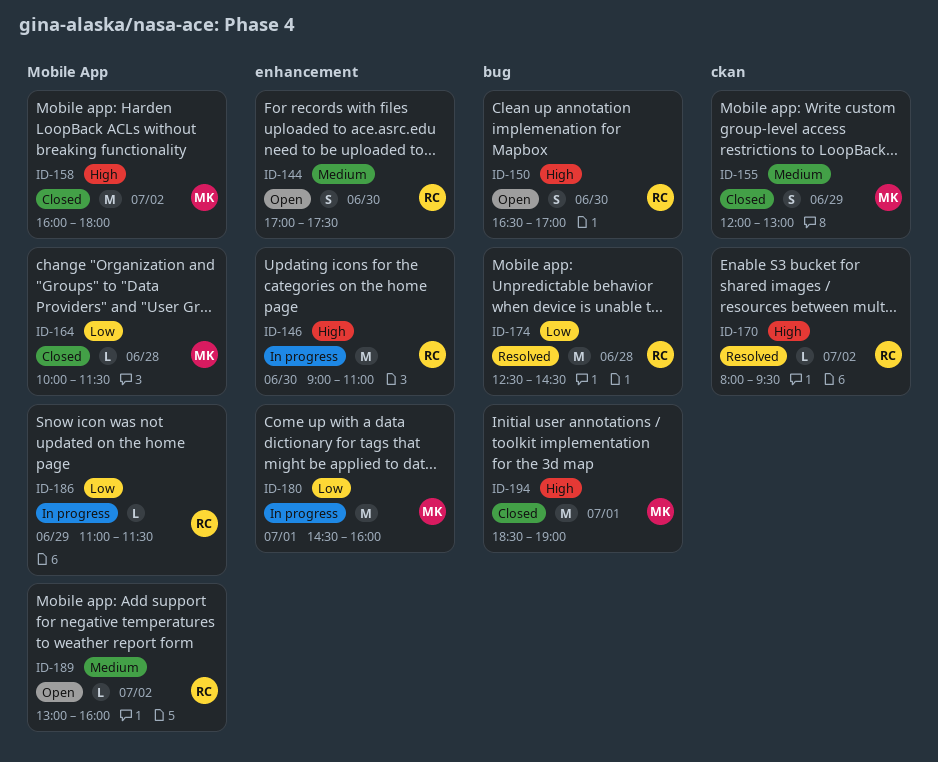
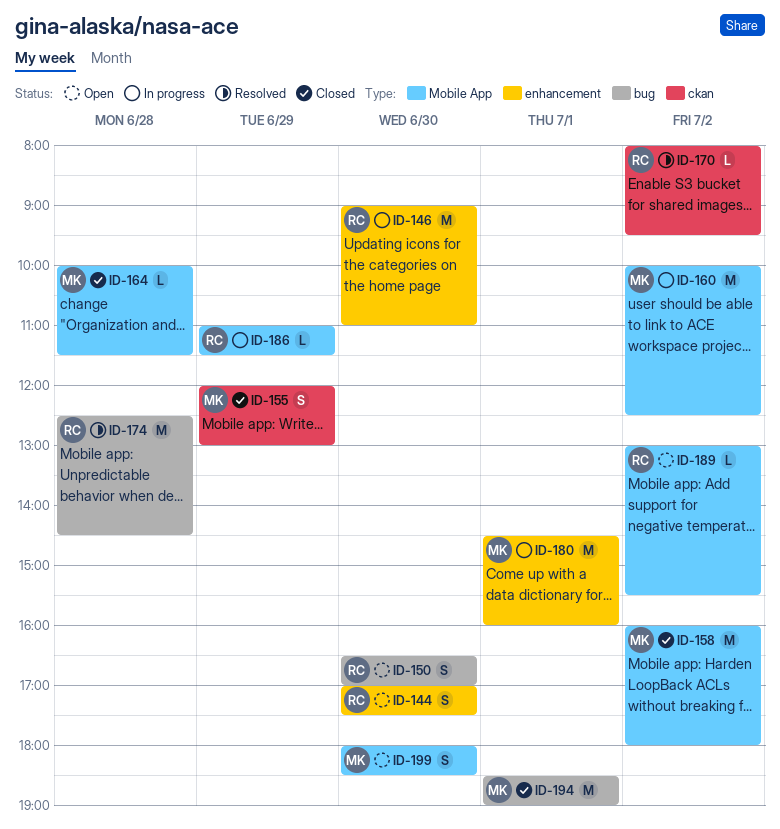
ID-160: none -> present
ID-189, ends: 16:00 -> 15:30
ID-199: none -> present

